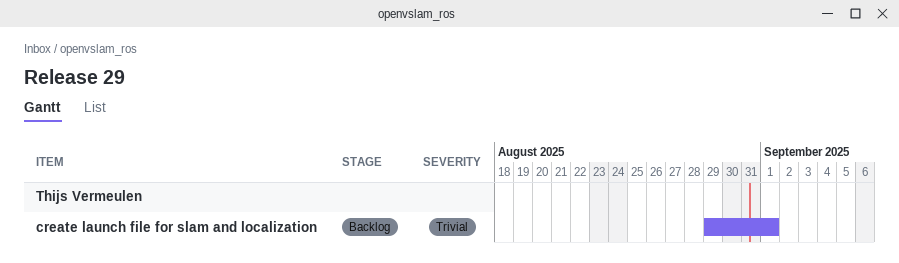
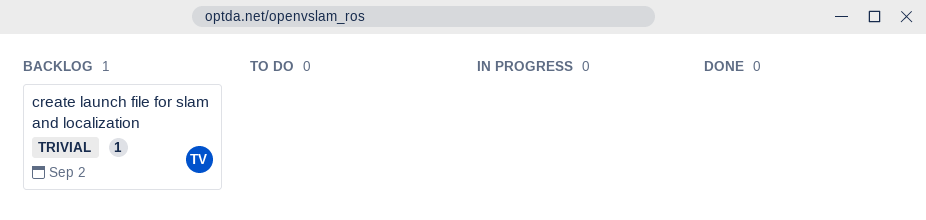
create launch file for slam and localization, due: Sep 1 -> Sep 2

